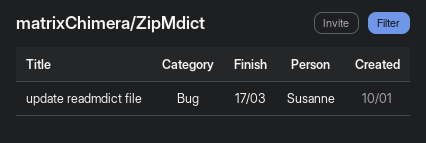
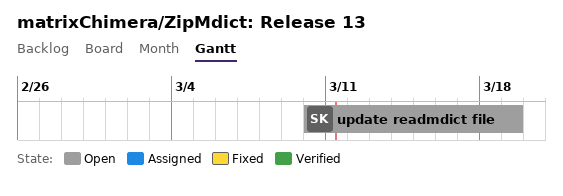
update readmdict file, due: Mar 17 -> Mar 19

